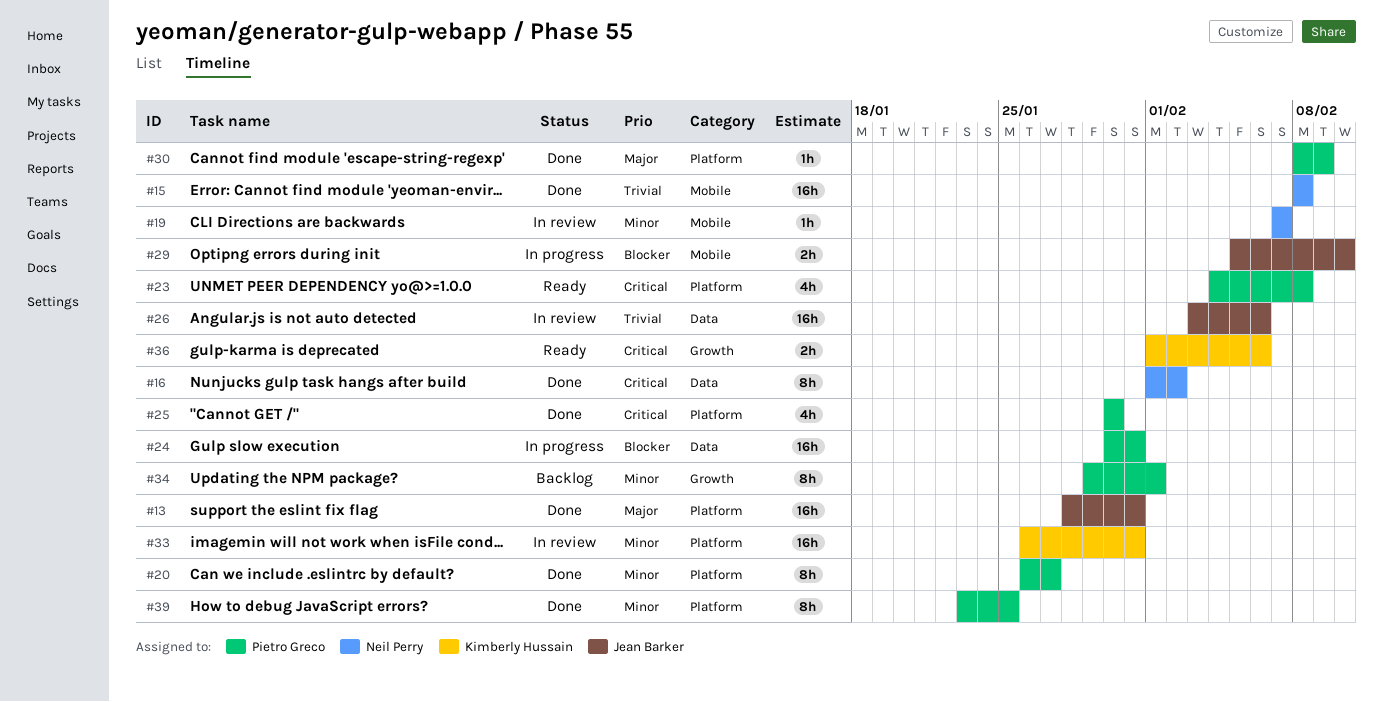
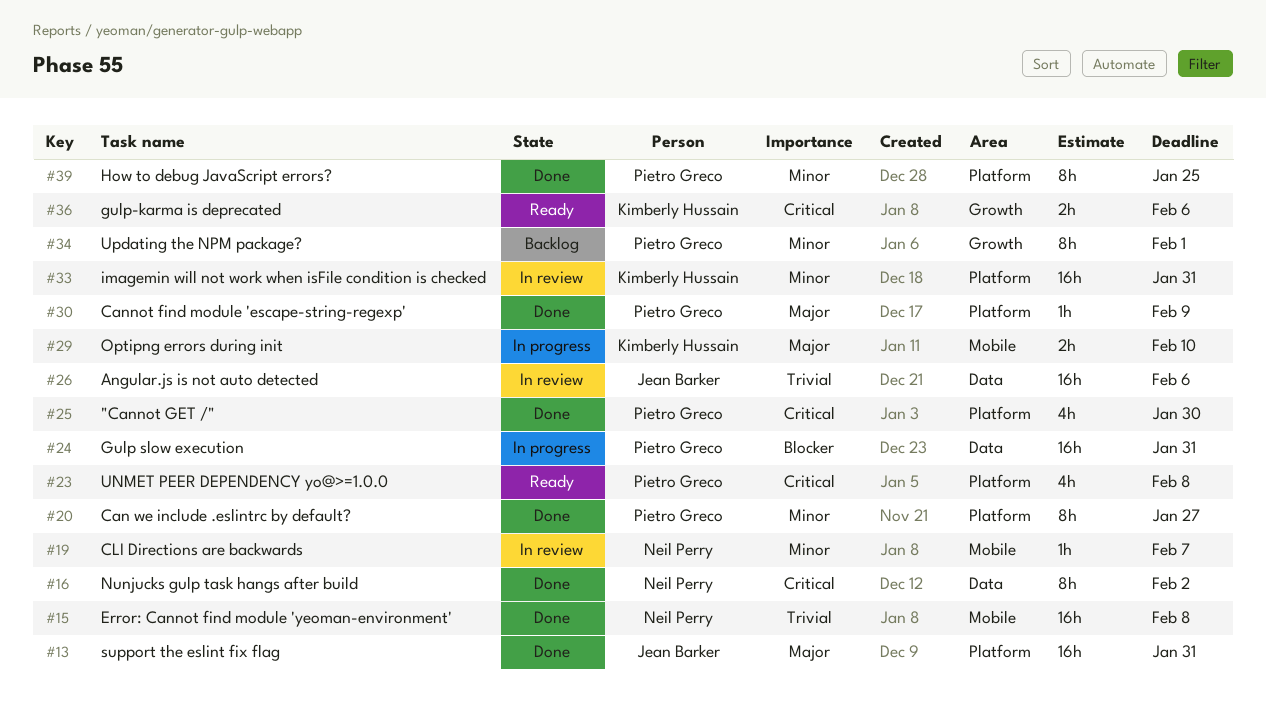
#29, owner: Jean Barker -> Kimberly Hussain
#29, priority: Blocker -> Major

